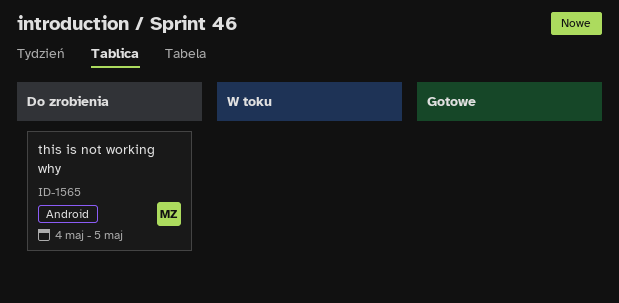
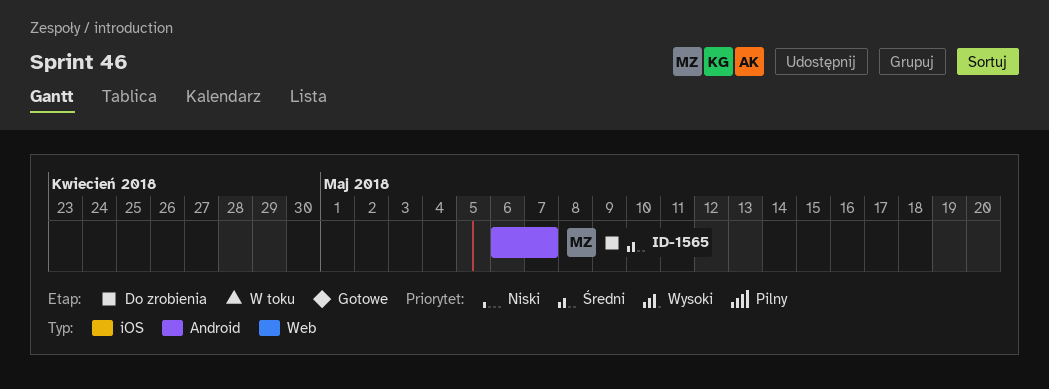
ID-1565, start: May 4 -> May 6
ID-1565, due: May 5 -> May 7

